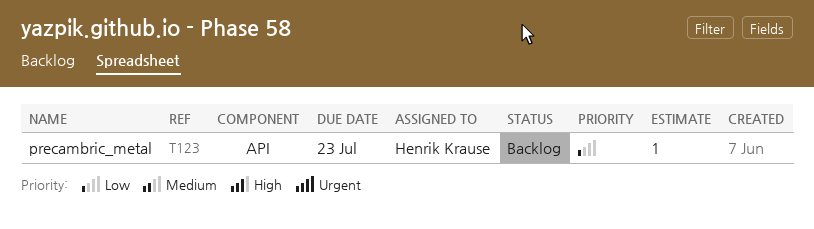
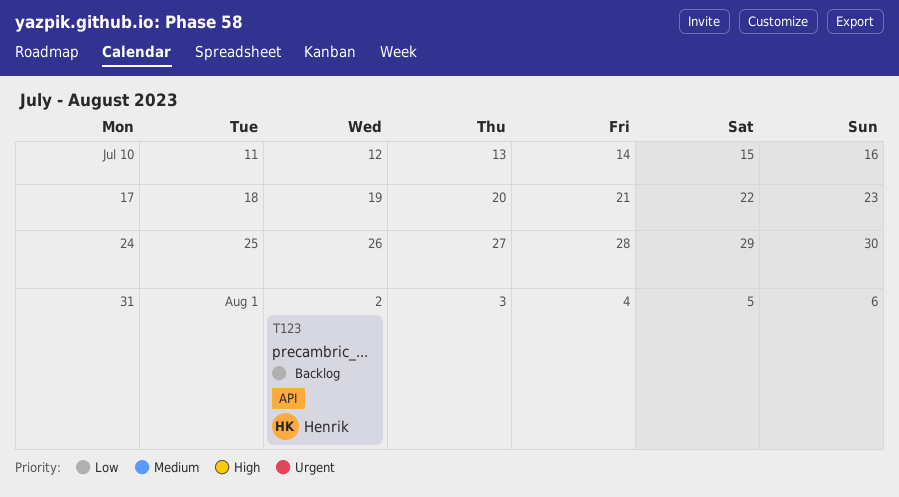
T123, due: Jul 23 -> Aug 2

